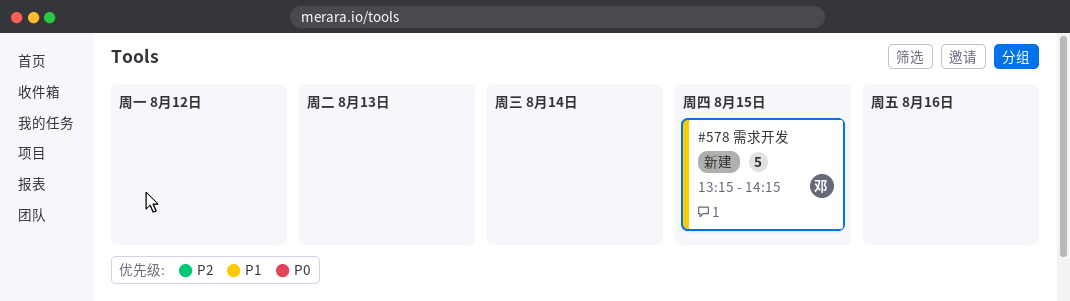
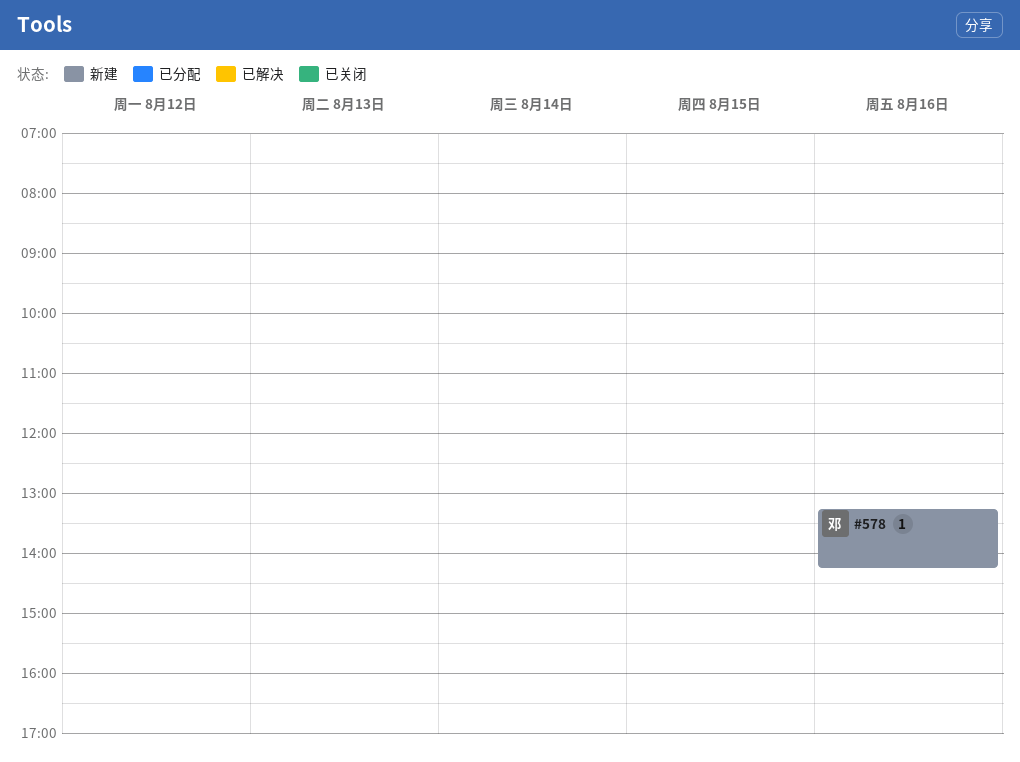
#578, estimate: 5 -> 1
#578, day: Aug 15 -> Aug 16

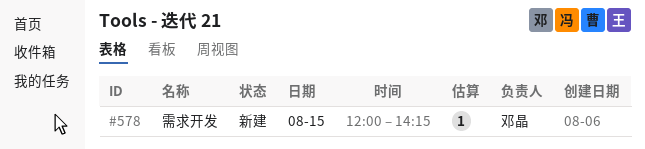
#578, day: Aug 16 -> Aug 15
#578, begins: 13:15 -> 12:00

